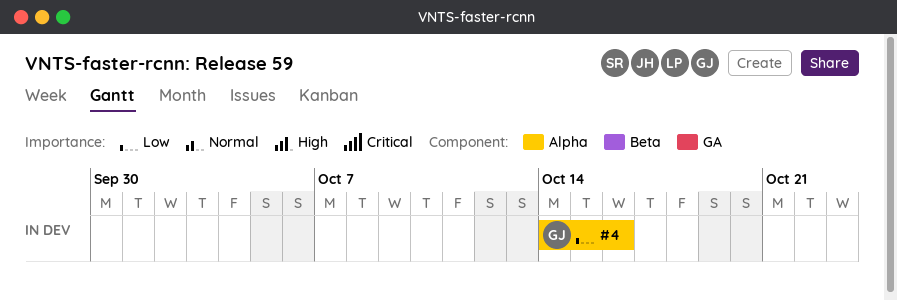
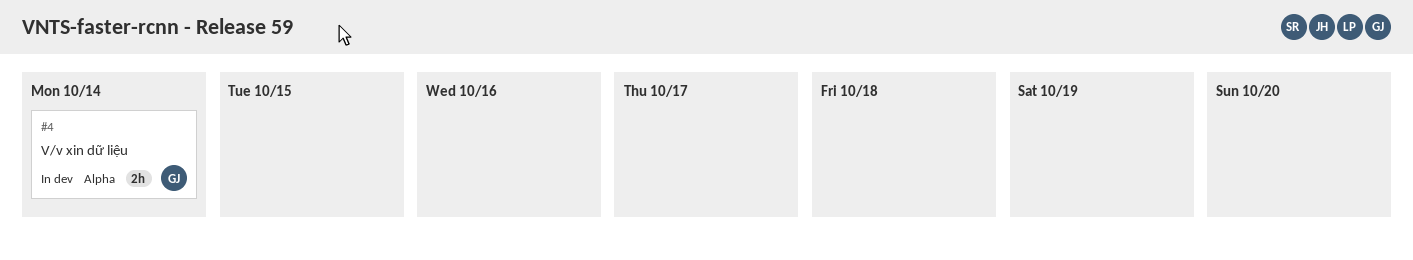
#4, due: Oct 16 -> Oct 14

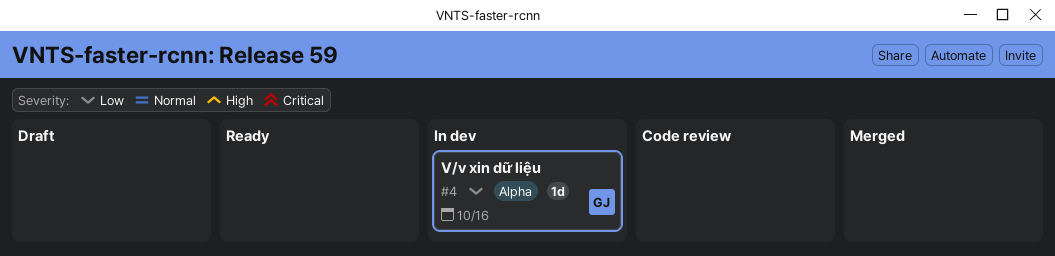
#4, estimate: 2h -> 1d
#4, due: Oct 14 -> Oct 16

